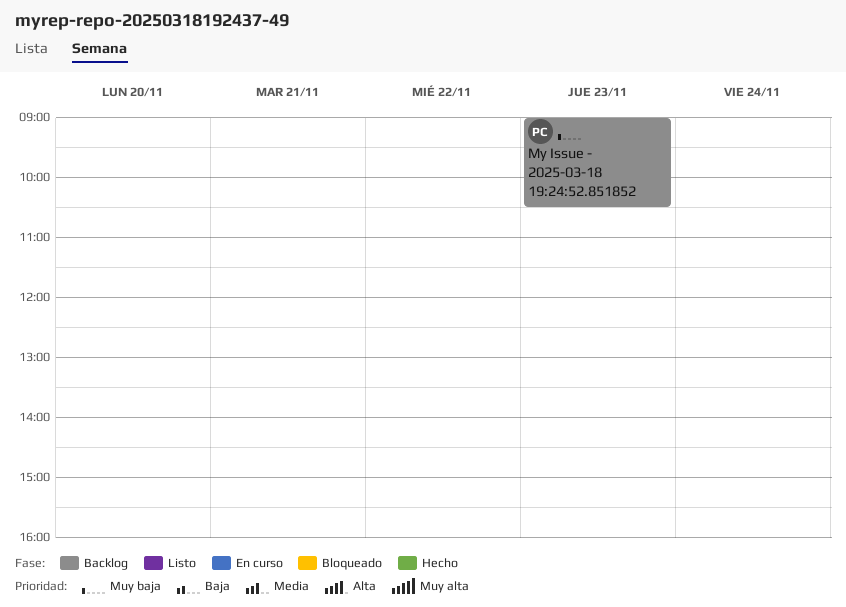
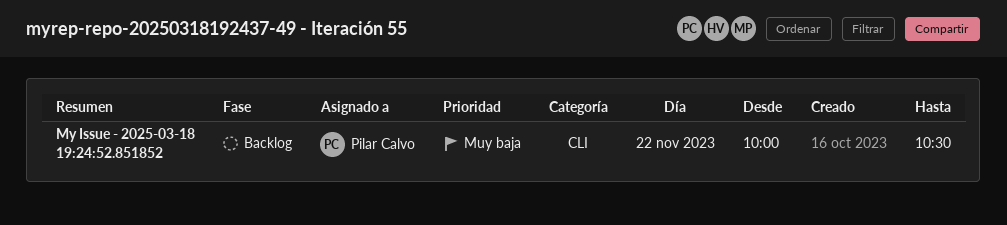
My Issue - 2025-03-18 19:24:52.851852, day: Nov 23 -> Nov 22
My Issue - 2025-03-18 19:24:52.851852, begins: 09:00 -> 10:00

